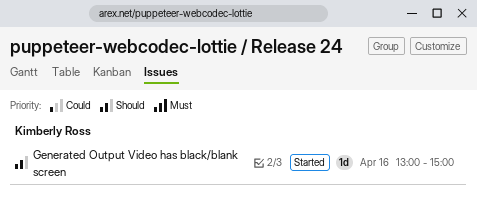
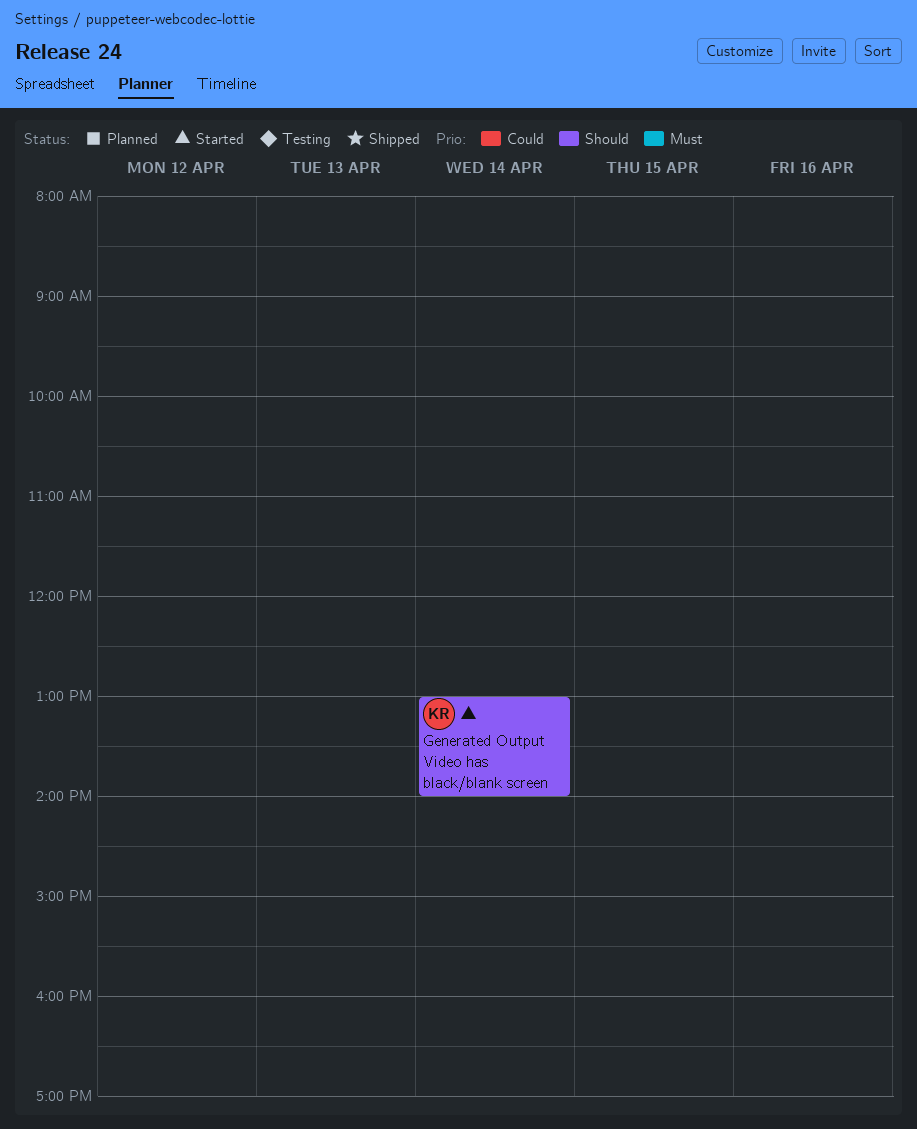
Generated Output Video has black/blank screen, day: Apr 16 -> Apr 14
Generated Output Video has black/blank screen, ends: 15:00 -> 14:00

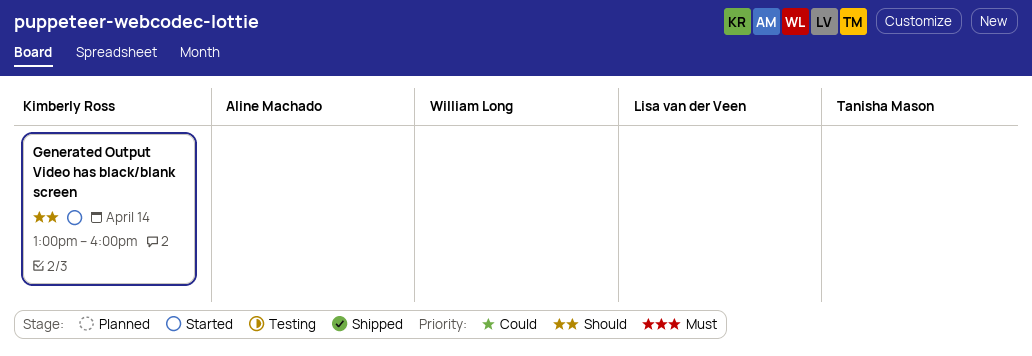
Generated Output Video has black/blank screen, ends: 14:00 -> 16:00

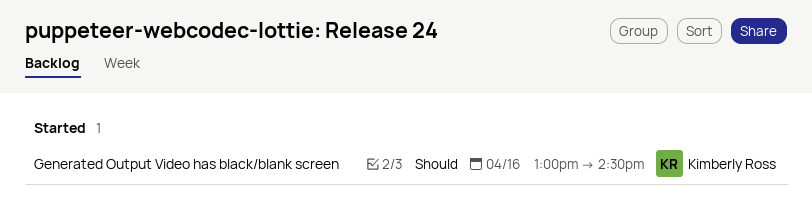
Generated Output Video has black/blank screen, day: Apr 14 -> Apr 16
Generated Output Video has black/blank screen, ends: 16:00 -> 14:30

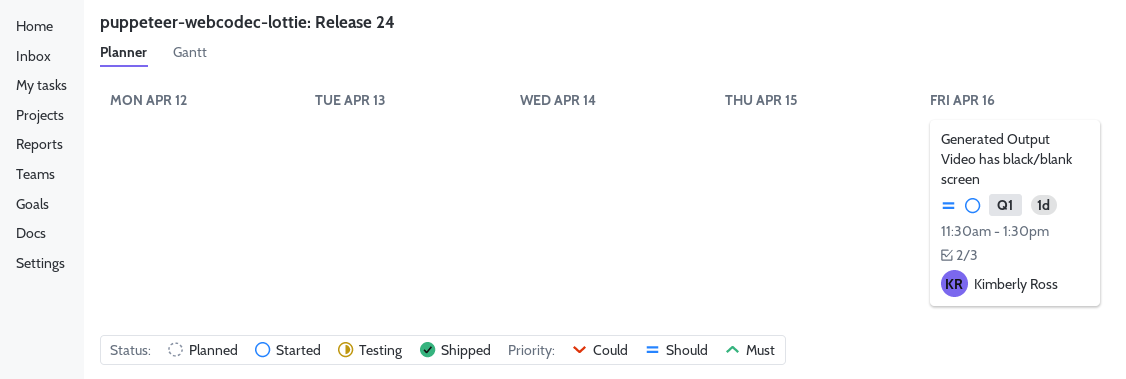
Generated Output Video has black/blank screen, begins: 13:00 -> 11:30
Generated Output Video has black/blank screen, ends: 14:30 -> 13:30

